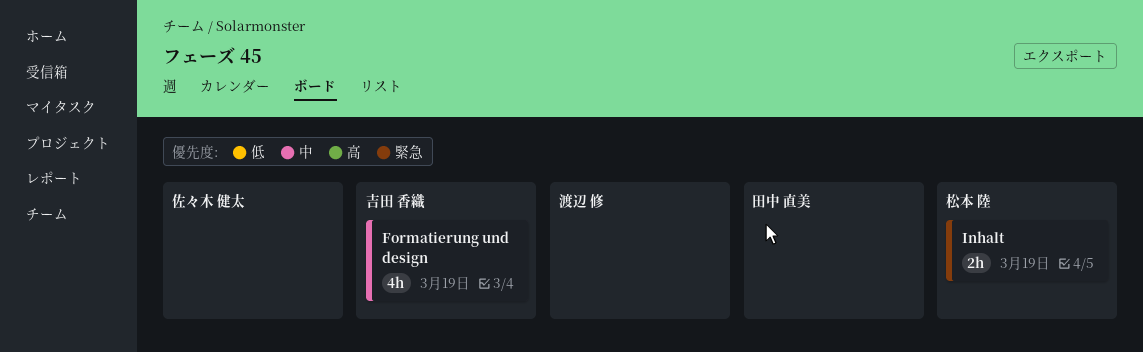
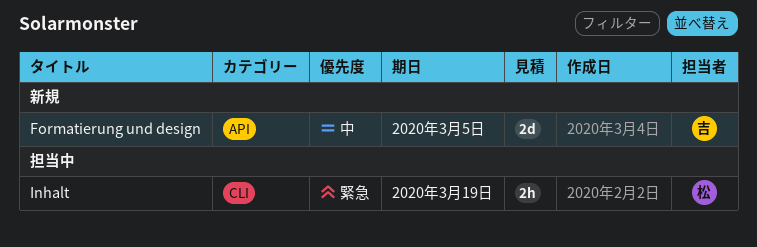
Formatierung und design, estimate: 4h -> 2d
Formatierung und design, due: Mar 19 -> Mar 5

